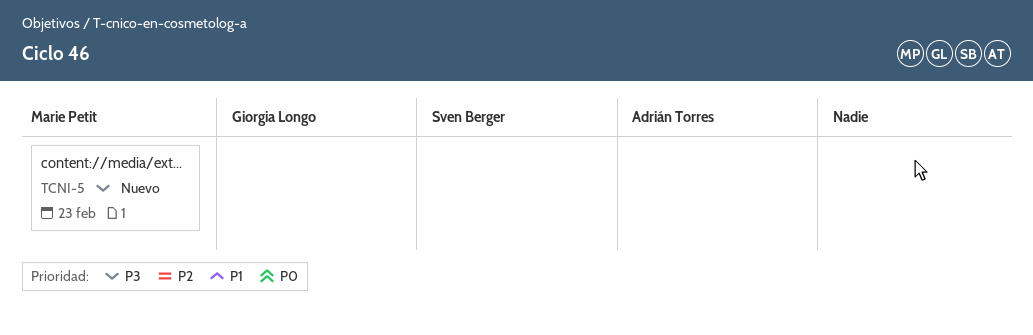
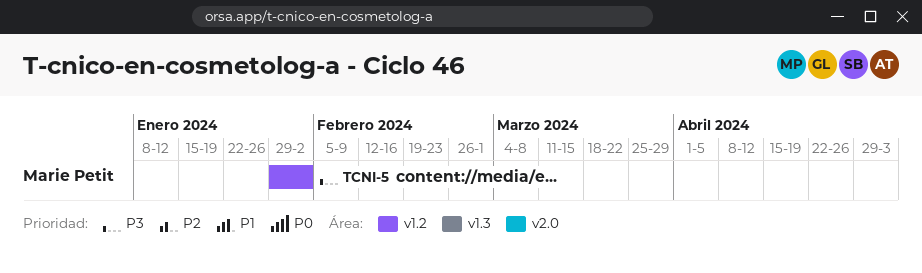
TCNI-5, due: Feb 23 -> Feb 2

